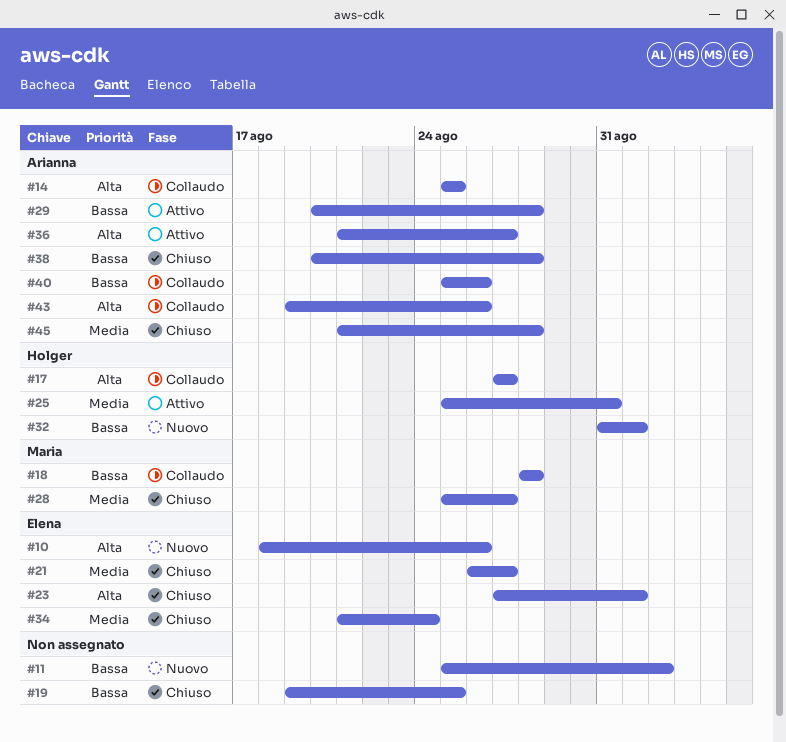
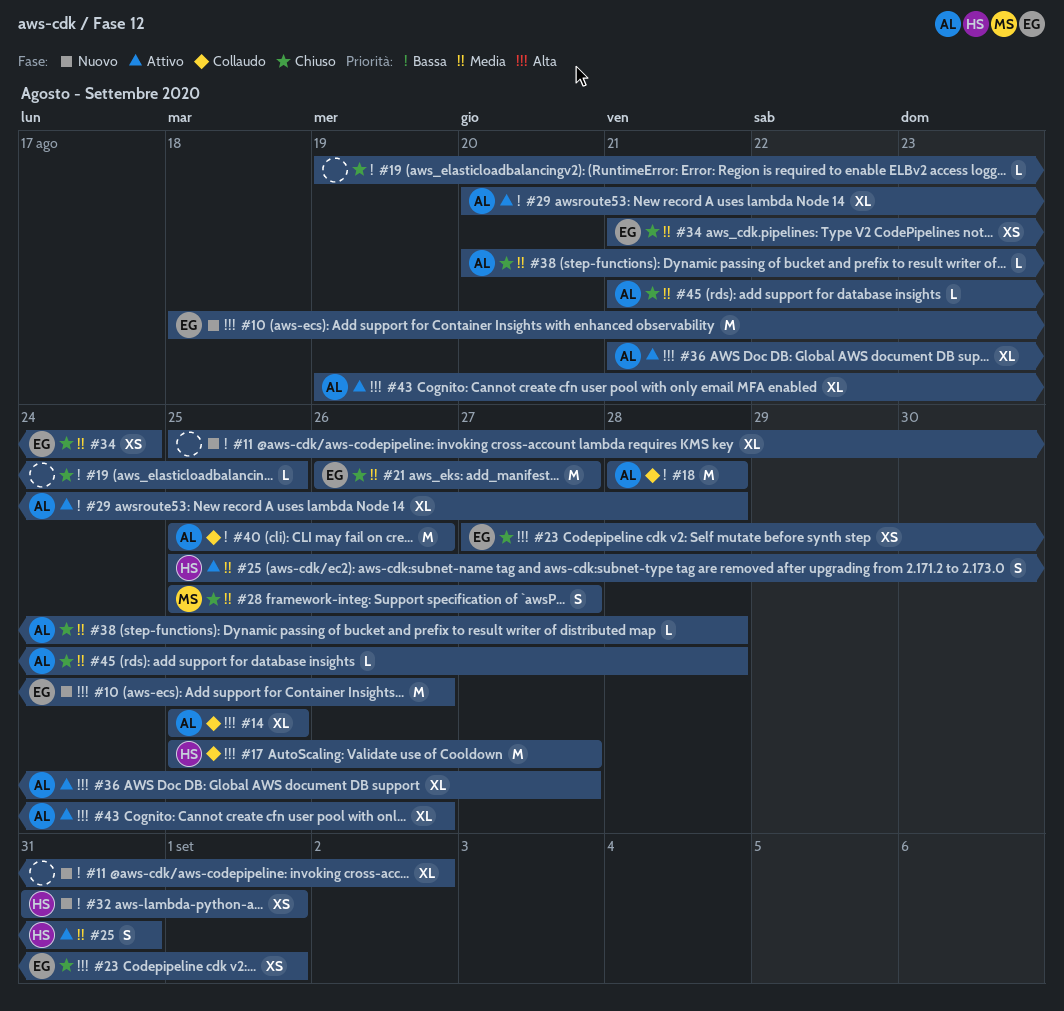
#17, start: Aug 27 -> Aug 25
#18, owner: Maria -> Arianna
#38, priority: Bassa -> Media
#43, status: Collaudo -> Attivo

